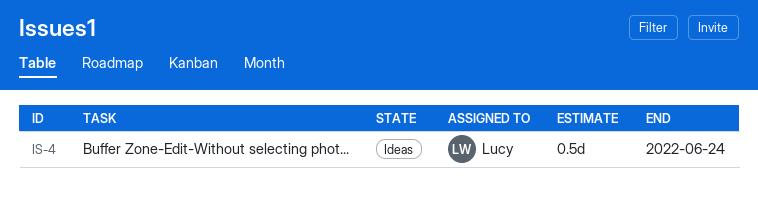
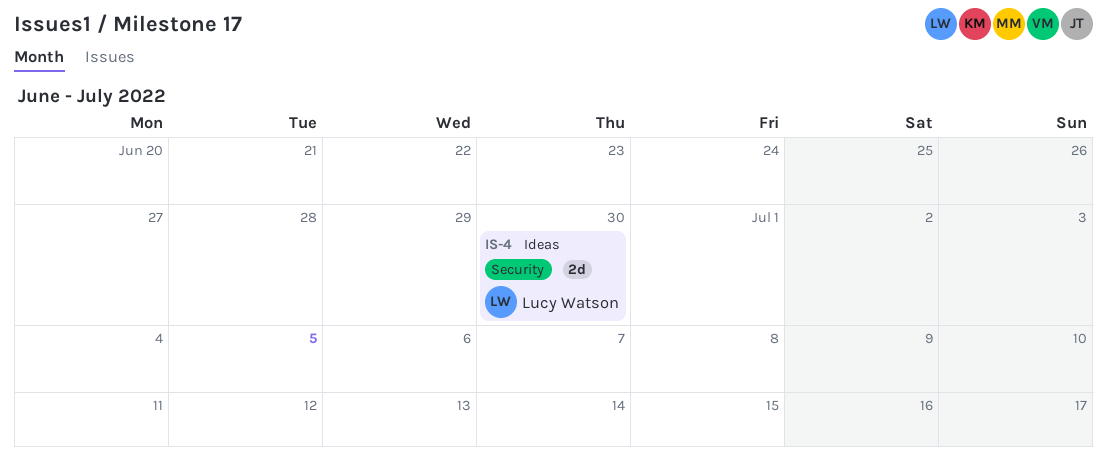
IS-4, estimate: 0.5d -> 2d
IS-4, due: Jun 24 -> Jun 30

